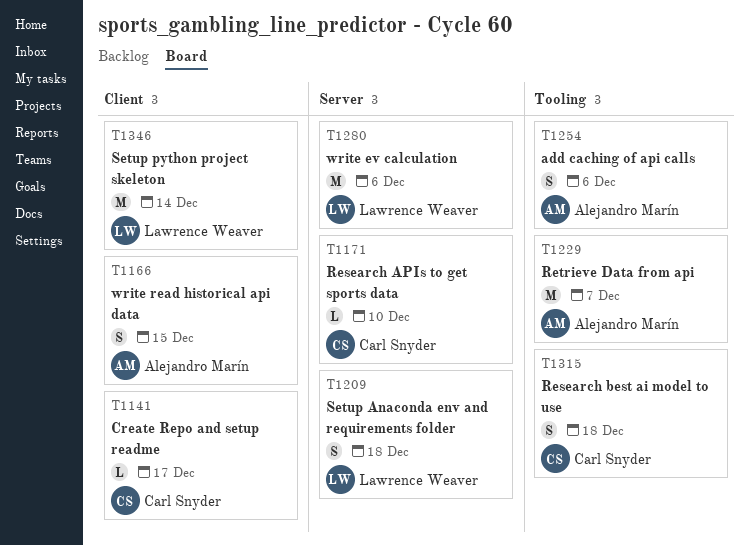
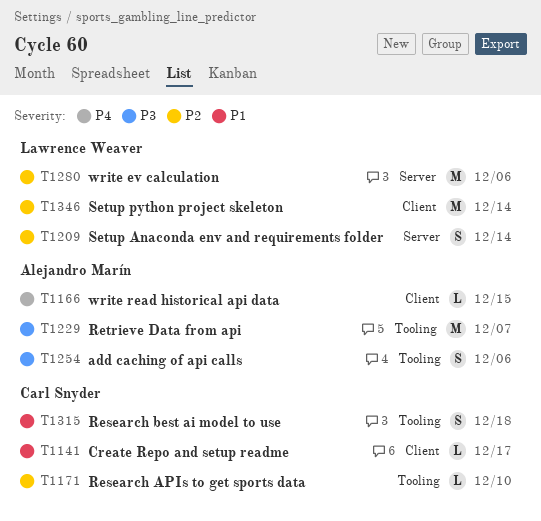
T1166, estimate: S -> L
T1171, label: Server -> Tooling
T1209, due: Dec 18 -> Dec 14

